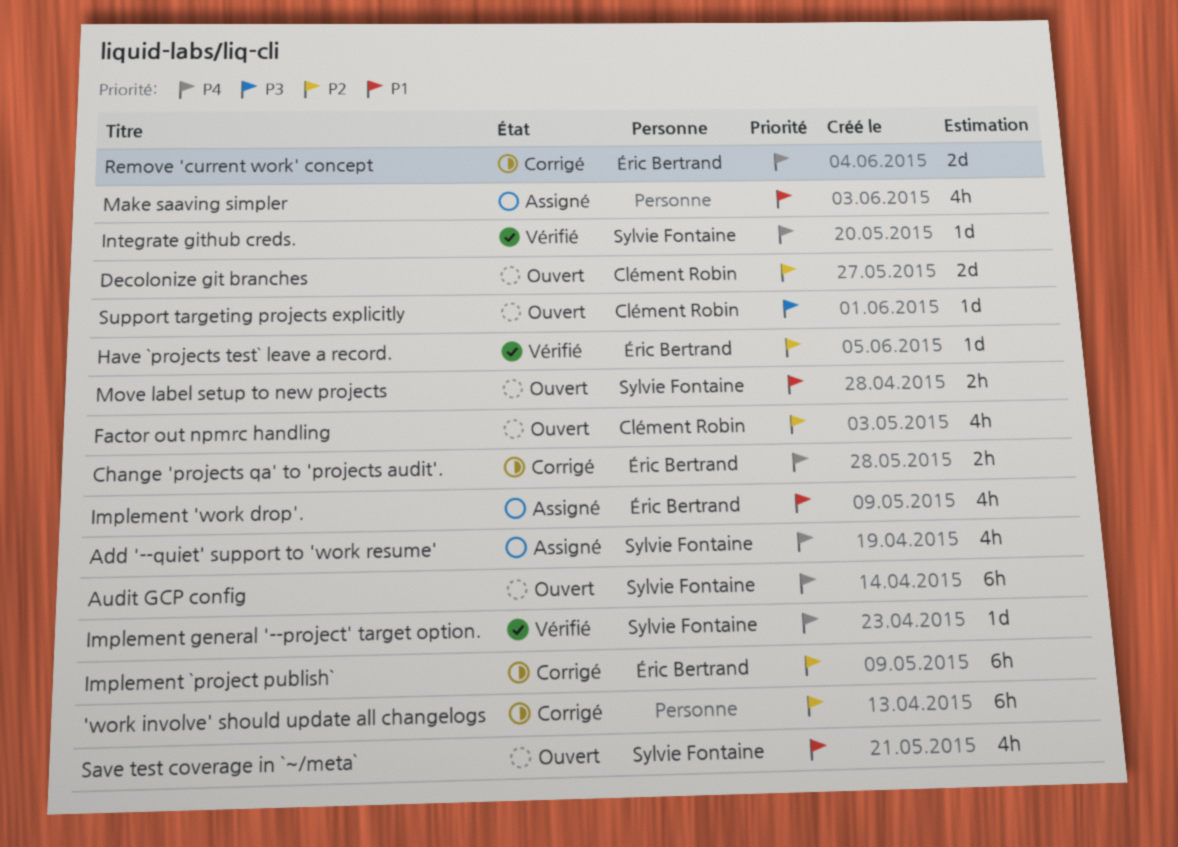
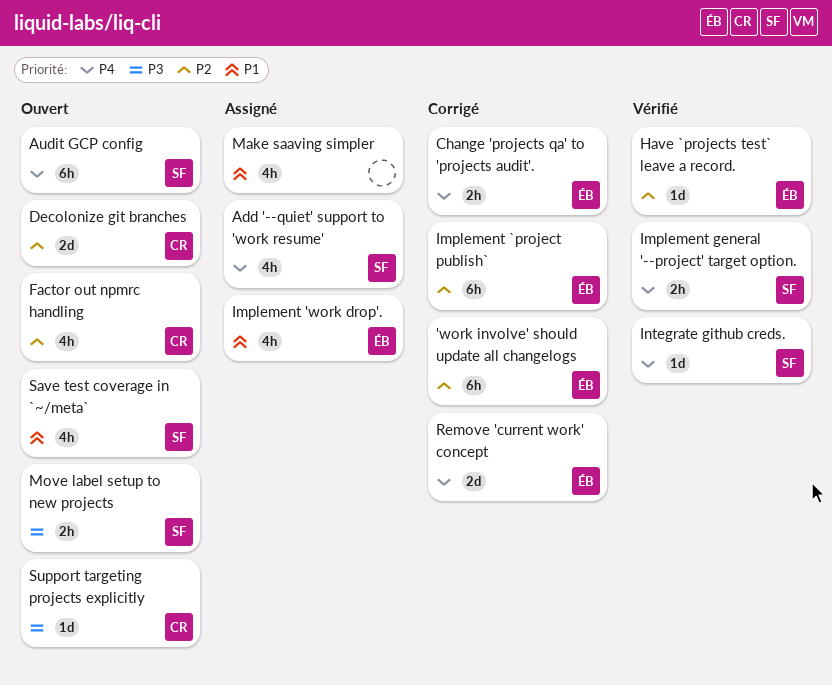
'work involve' should update all changelogs, owner: none -> Éric Bertrand
Implement general '--project' target option., estimate: 1d -> 2h
Move label setup to new projects, priority: P1 -> P3

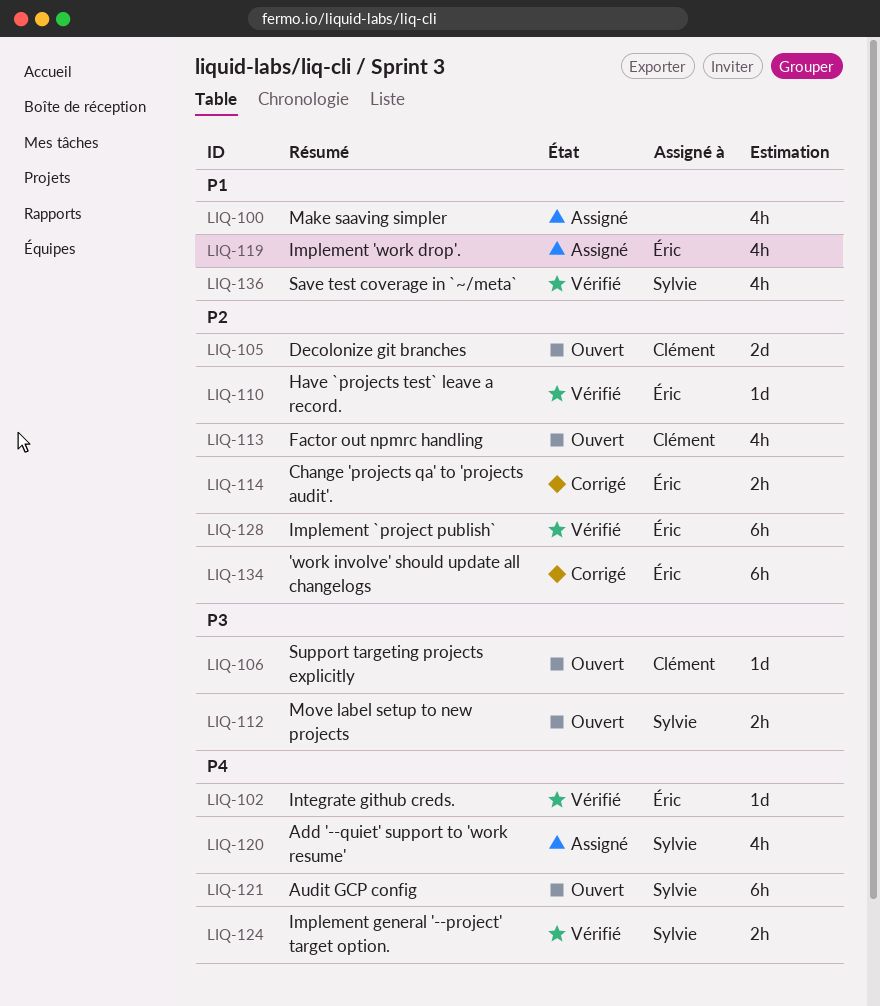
Change 'projects qa' to 'projects audit'., priority: P4 -> P2
Implement `project publish`, status: Corrigé -> Vérifié
Integrate github creds., owner: Sylvie -> Éric
Remove 'current work' concept: present -> none
Save test coverage in `~/meta`, status: Ouvert -> Vérifié

